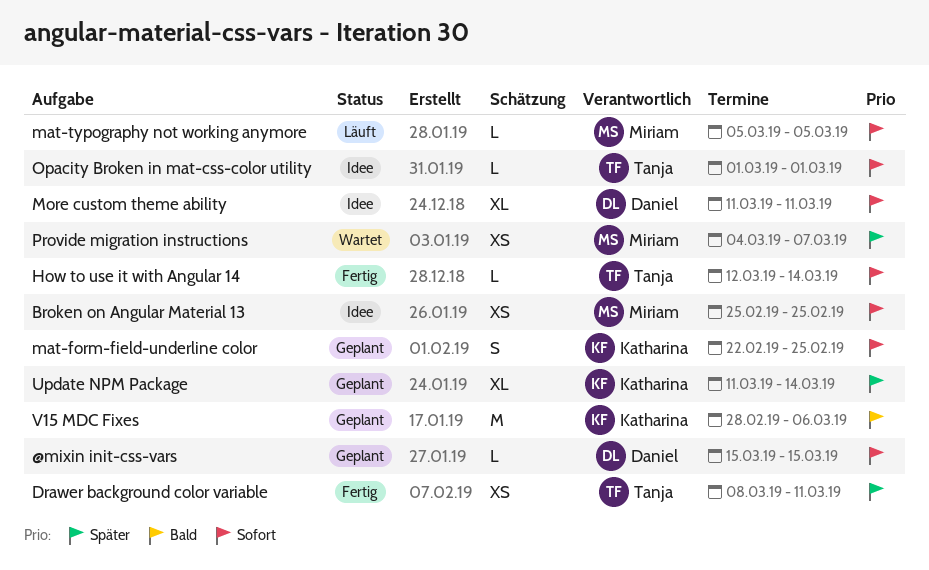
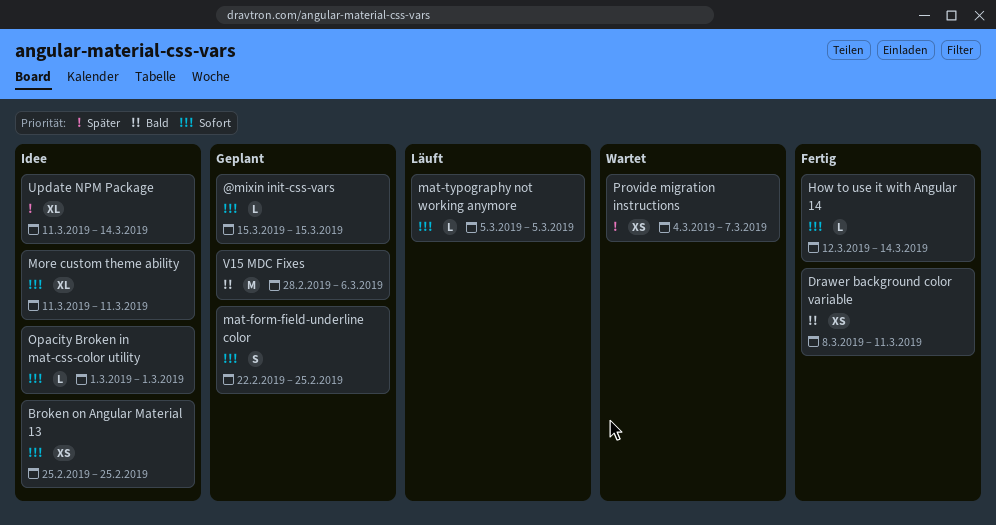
Drawer background color variable, priority: Später -> Bald
Update NPM Package, status: Geplant -> Idee

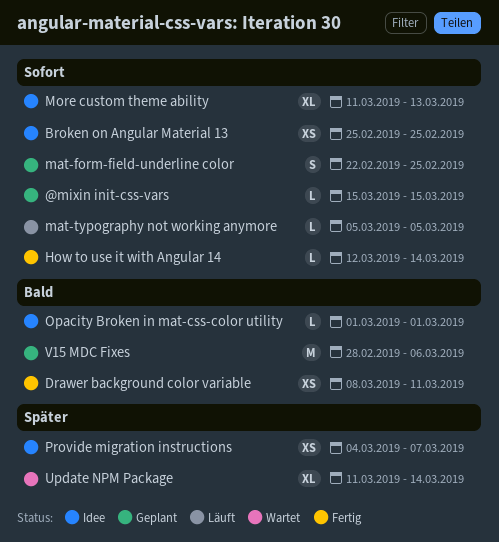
More custom theme ability, due: Mar 11 -> Mar 13
Opacity Broken in mat-css-color utility, priority: Sofort -> Bald
Provide migration instructions, status: Wartet -> Idee
Update NPM Package, status: Idee -> Wartet

